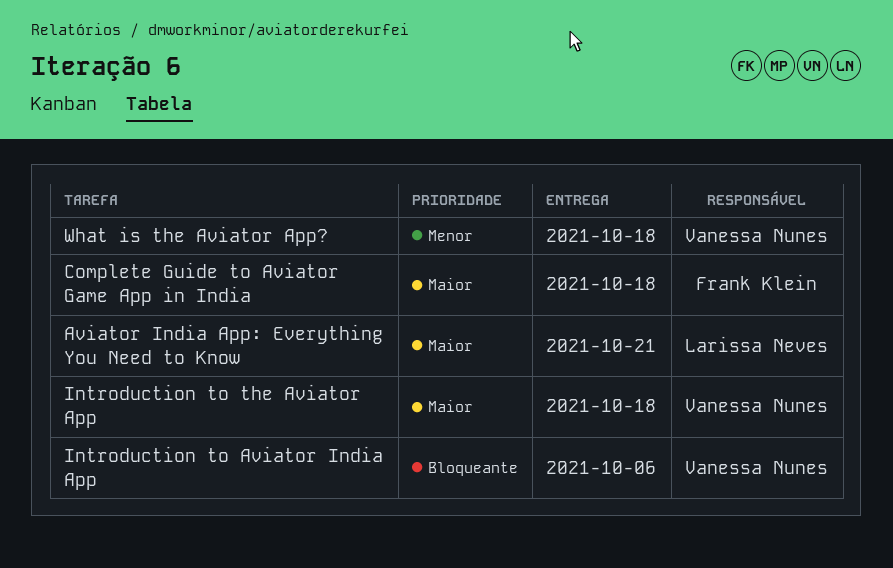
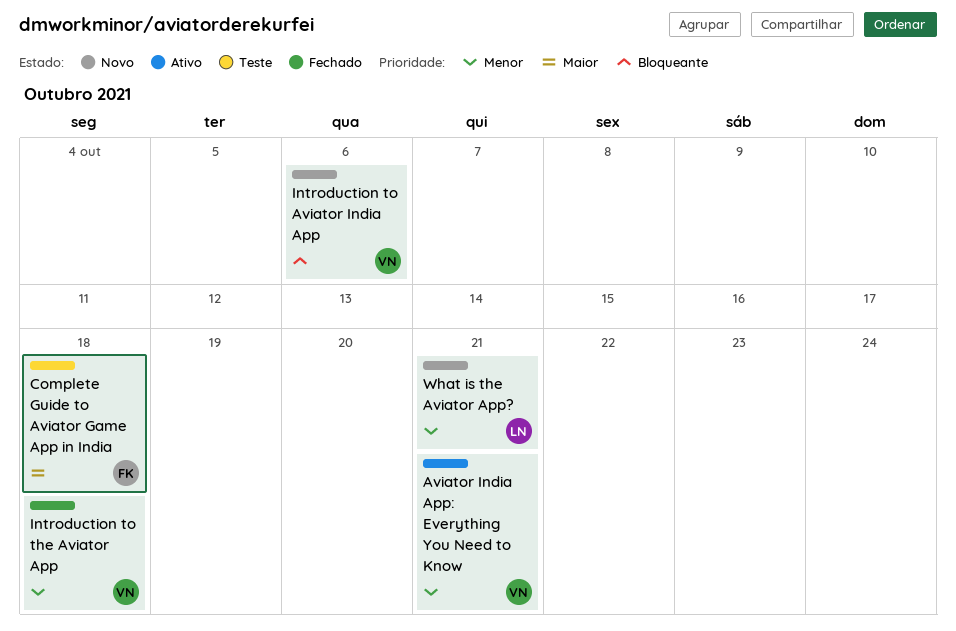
Aviator India App: Everything You Need to Know, owner: Larissa Neves -> Vanessa Nunes
Aviator India App: Everything You Need to Know, priority: Maior -> Menor
Introduction to the Aviator App, priority: Maior -> Menor
What is the Aviator App?, owner: Vanessa Nunes -> Larissa Neves
What is the Aviator App?, due: Oct 18 -> Oct 21

